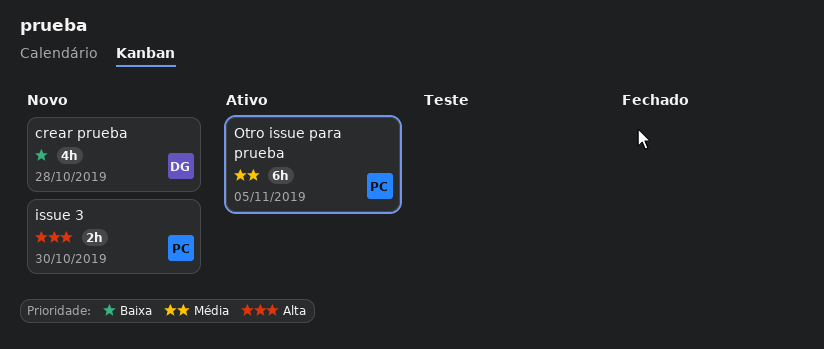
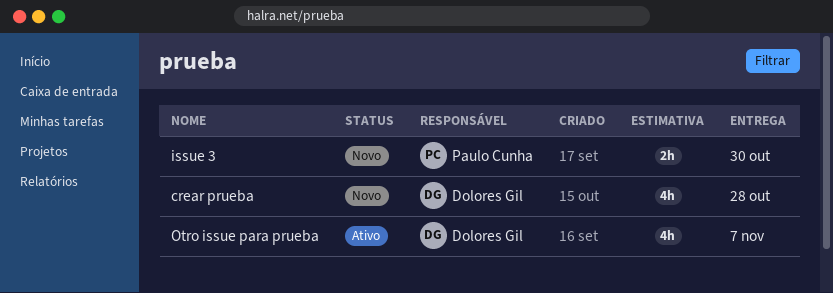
Otro issue para prueba, owner: Paulo Cunha -> Dolores Gil
Otro issue para prueba, estimate: 6h -> 4h
Otro issue para prueba, due: Nov 5 -> Nov 7

